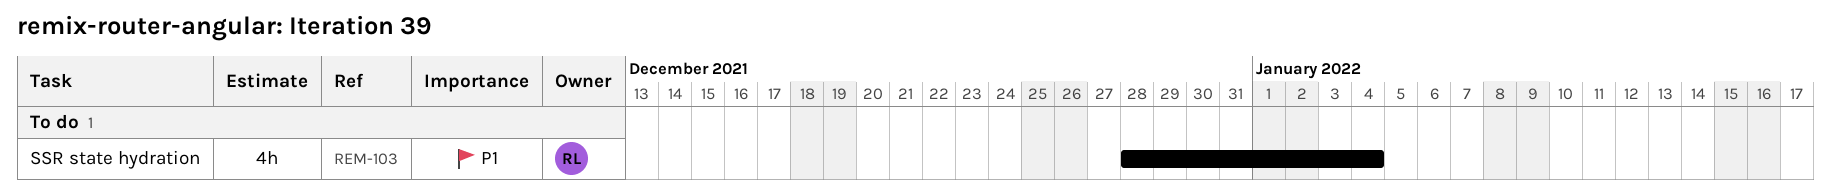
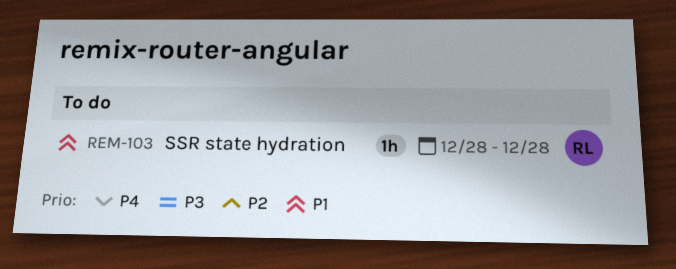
REM-103, estimate: 4h -> 1h
REM-103, due: Jan 4 -> Dec 28

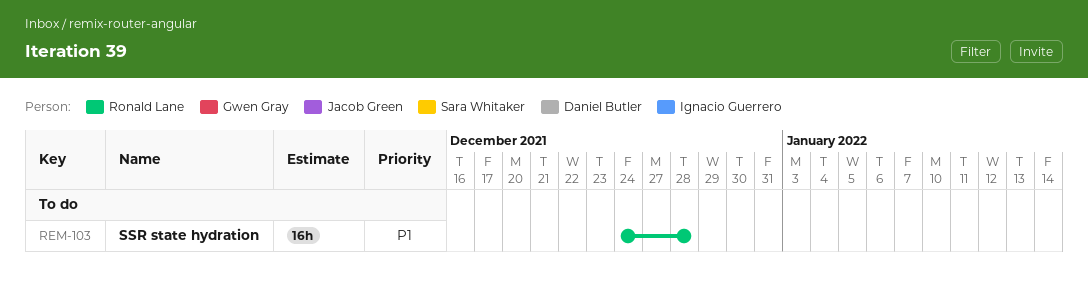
REM-103, estimate: 1h -> 16h
REM-103, start: Dec 28 -> Dec 24

